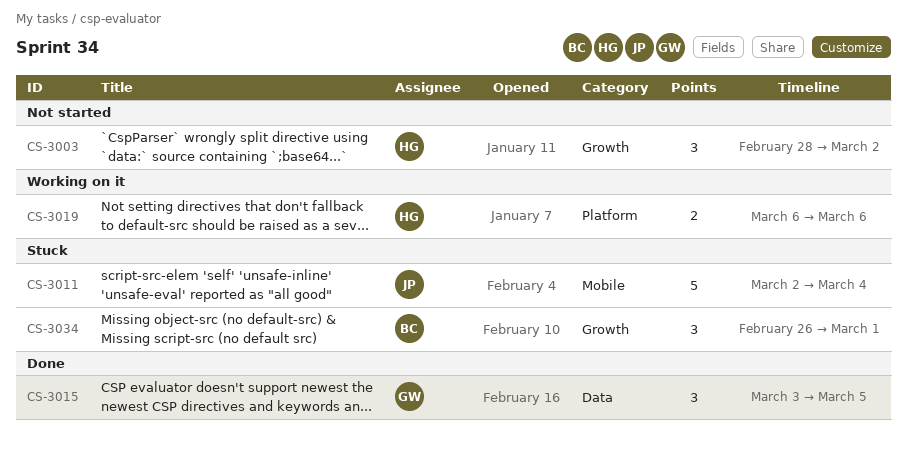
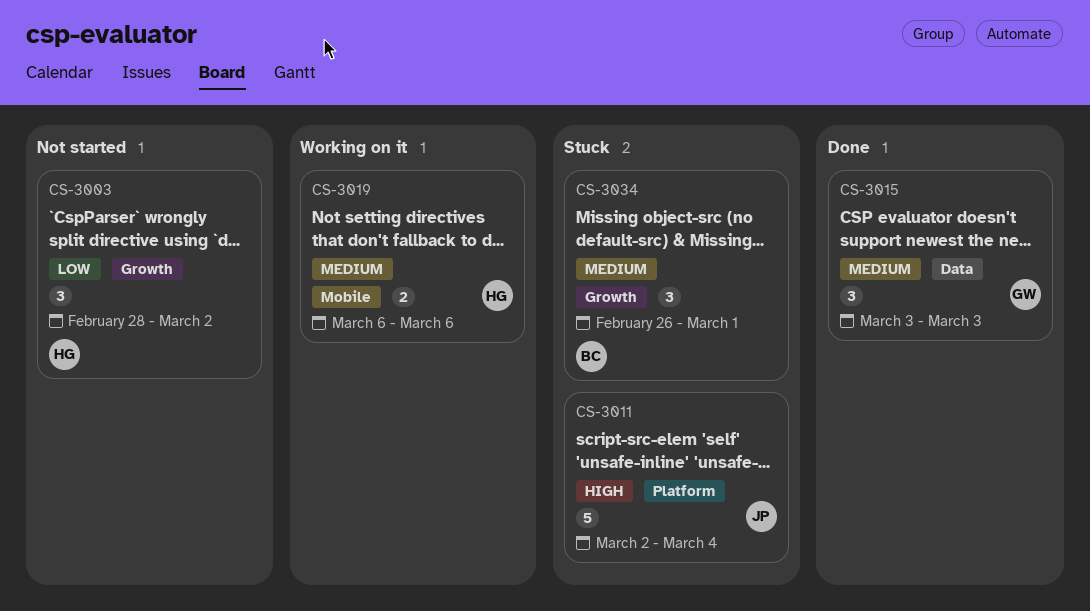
CS-3011, label: Mobile -> Platform
CS-3015, due: Mar 5 -> Mar 3
CS-3019, label: Platform -> Mobile

